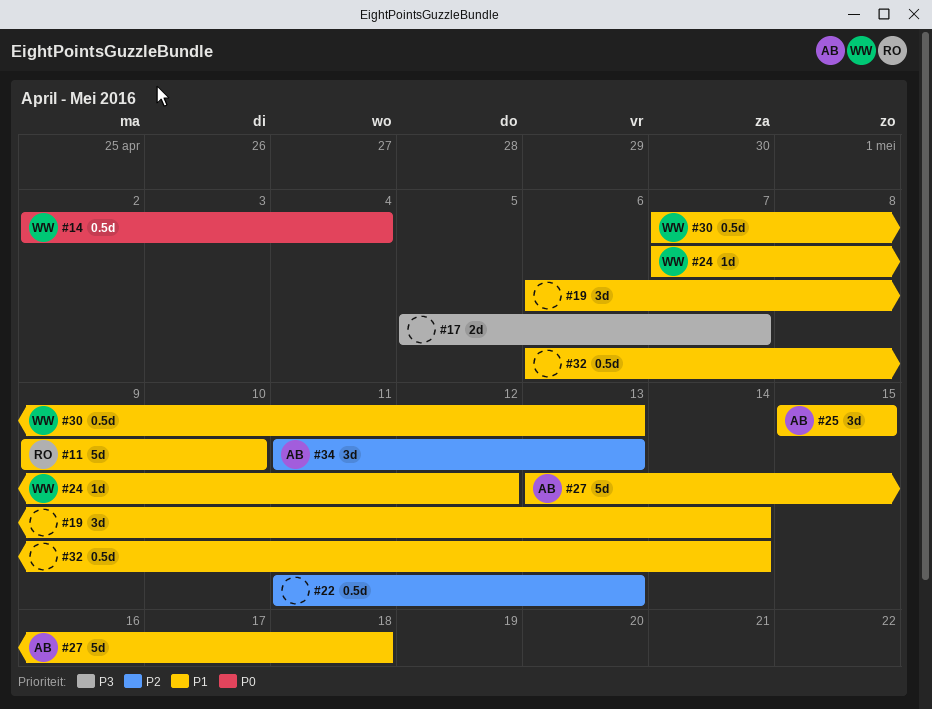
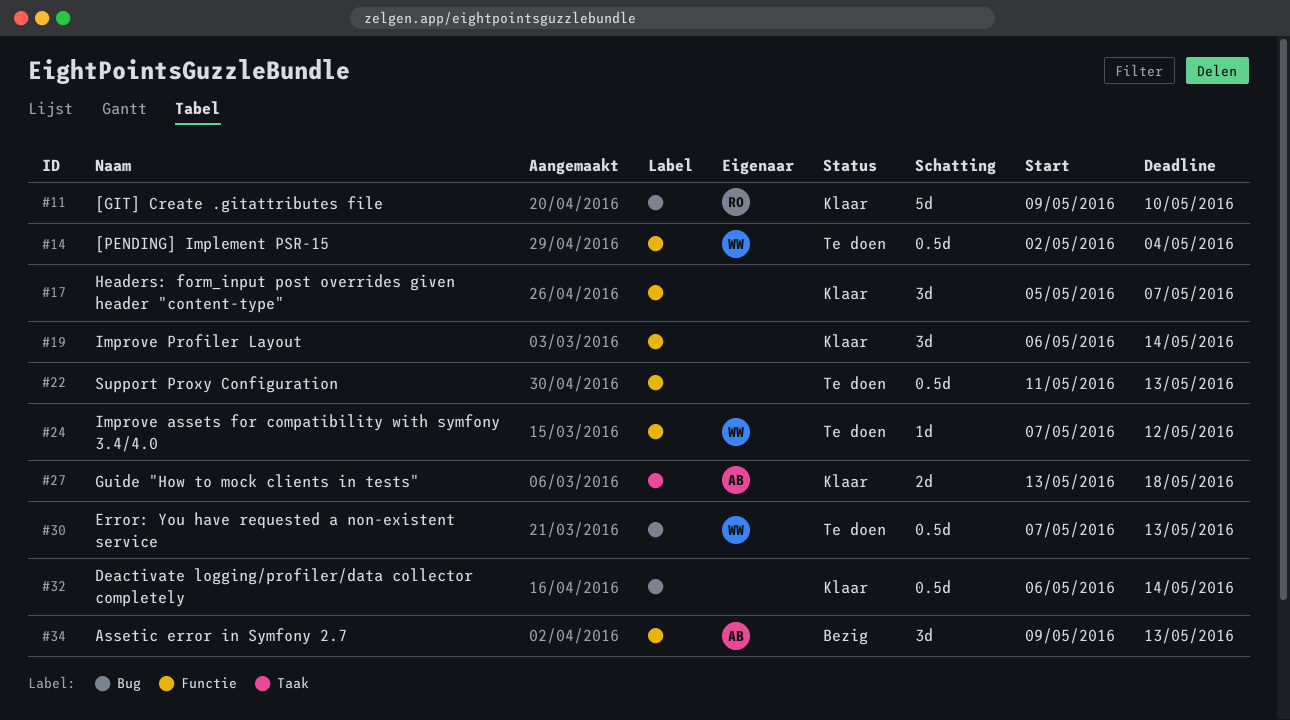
#17, estimate: 2d -> 3d
#25: present -> none
#27, estimate: 5d -> 2d
#34, start: May 11 -> May 9

